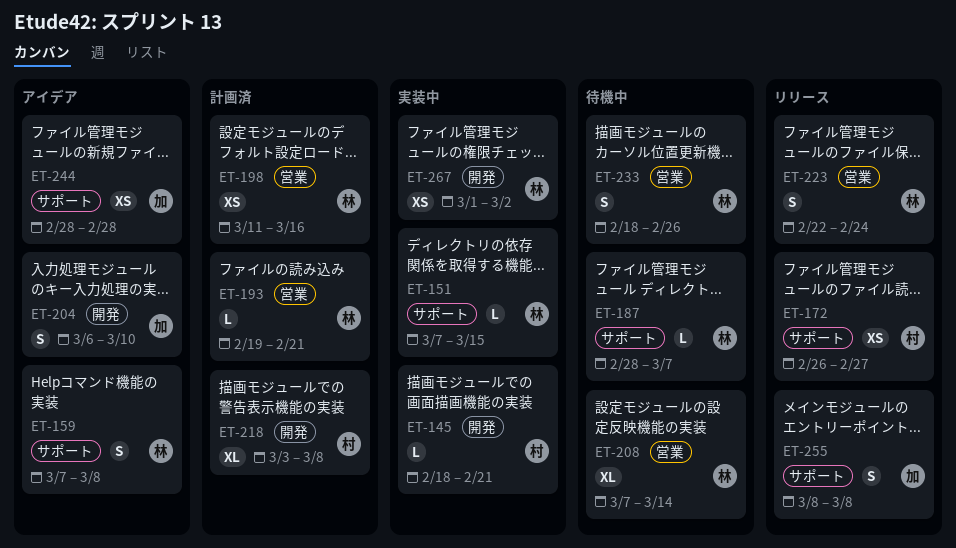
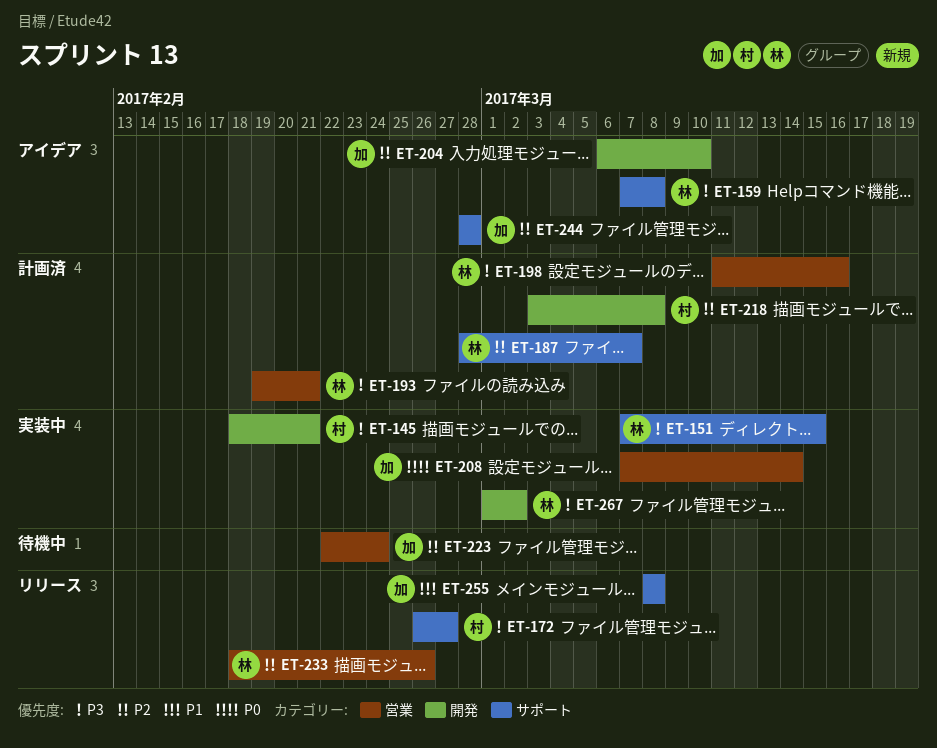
ET-187, status: 待機中 -> 計画済
ET-208, status: 待機中 -> 実装中
ET-208, owner: 林 -> 加
ET-223, status: リリース -> 待機中
ET-223, owner: 林 -> 加
ET-233, status: 待機中 -> リリース

